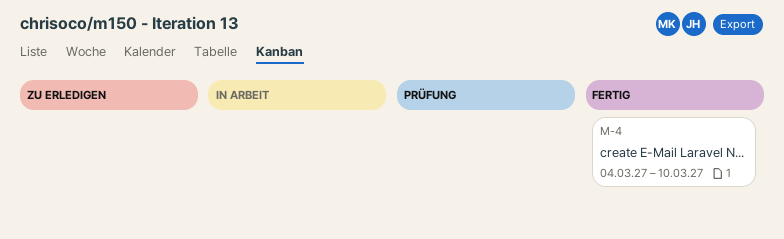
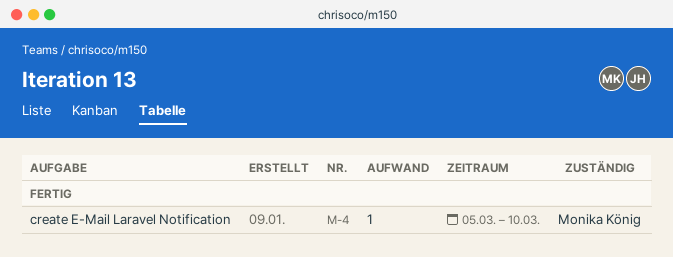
M-4, start: Mar 4 -> Mar 5

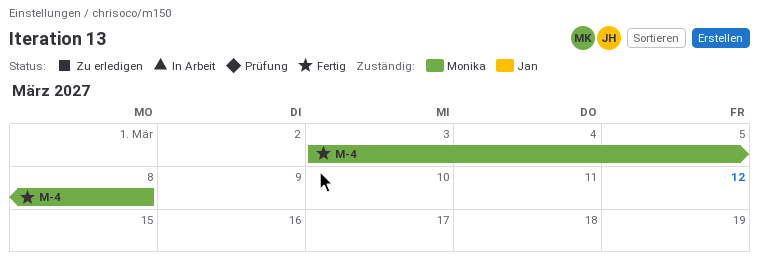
M-4, start: Mar 5 -> Mar 3
M-4, due: Mar 10 -> Mar 8

